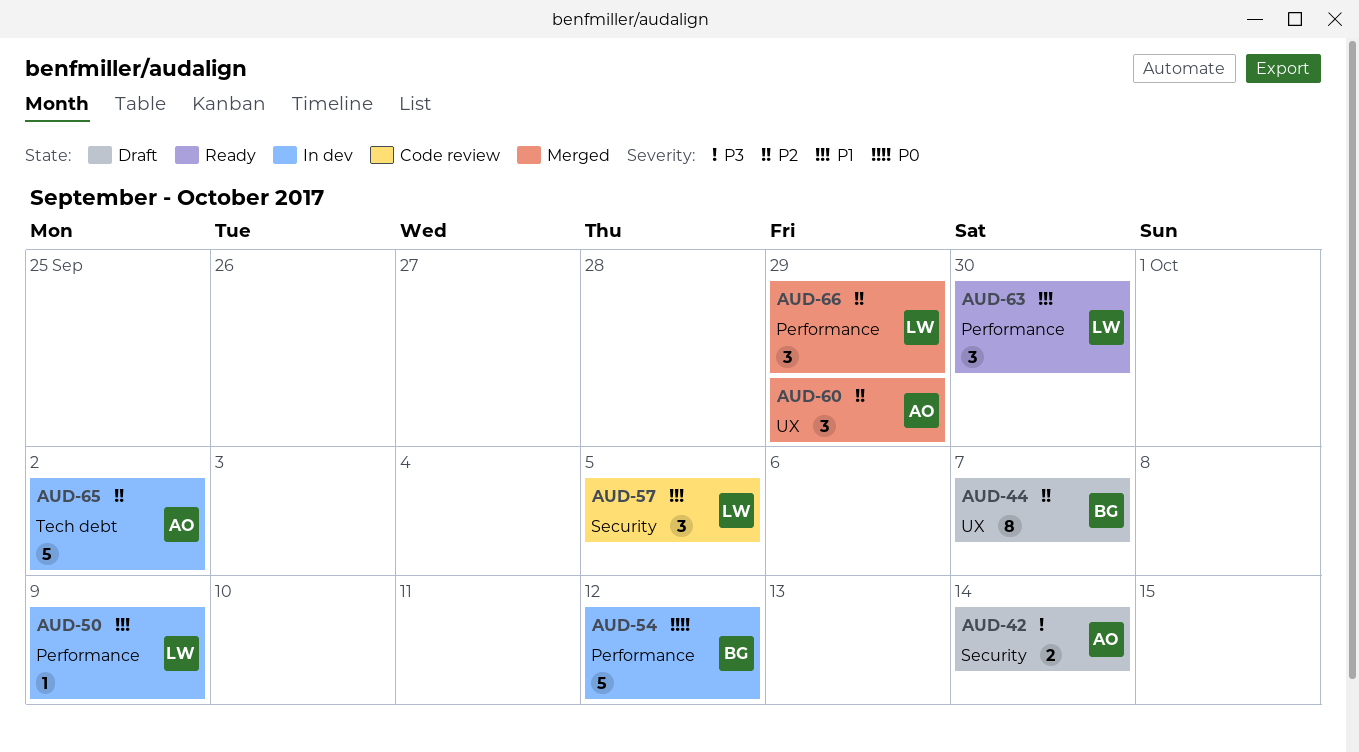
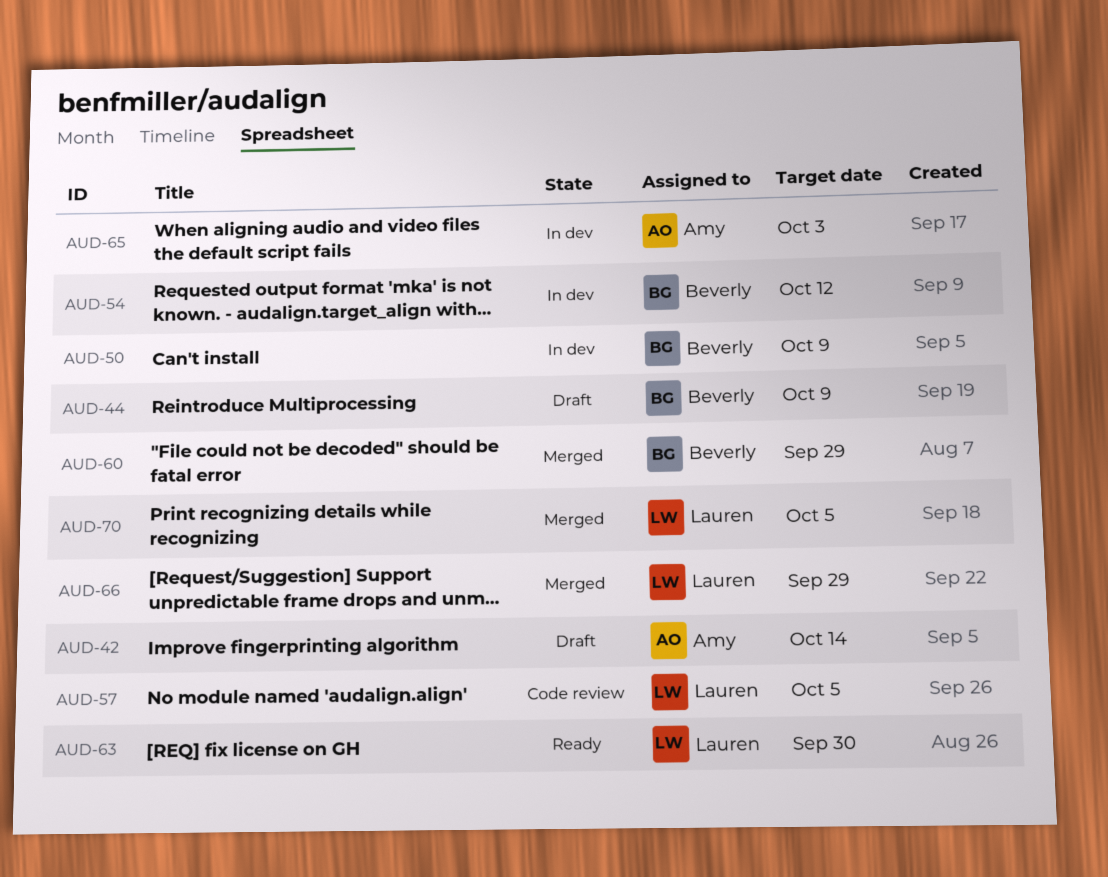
AUD-44, due: Oct 7 -> Oct 9
AUD-50, owner: Lauren -> Beverly
AUD-60, owner: Amy -> Beverly
AUD-65, due: Oct 2 -> Oct 3
AUD-70: none -> present

